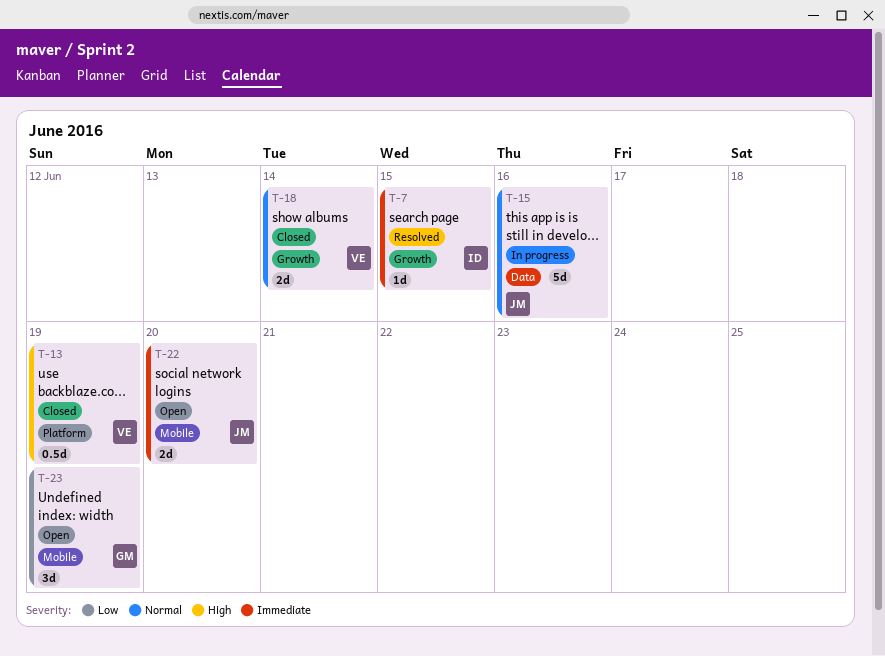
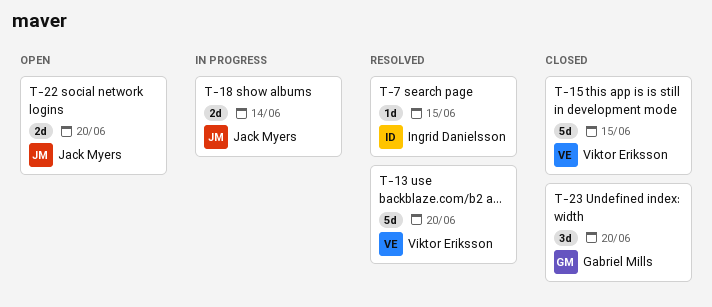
T-13, status: Closed -> Resolved
T-13, estimate: 0.5d -> 5d
T-13, due: Jun 19 -> Jun 20
T-15, status: In progress -> Closed
T-15, owner: Jack Myers -> Viktor Eriksson
T-15, due: Jun 16 -> Jun 15
T-18, status: Closed -> In progress
T-18, owner: Viktor Eriksson -> Jack Myers
T-23, status: Open -> Closed
T-23, due: Jun 19 -> Jun 20

